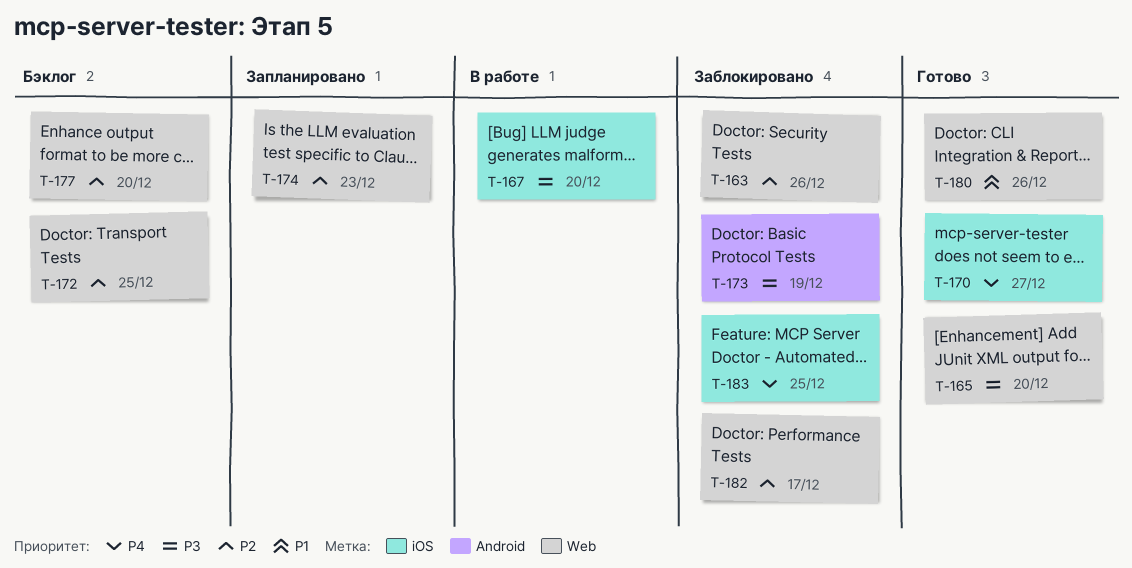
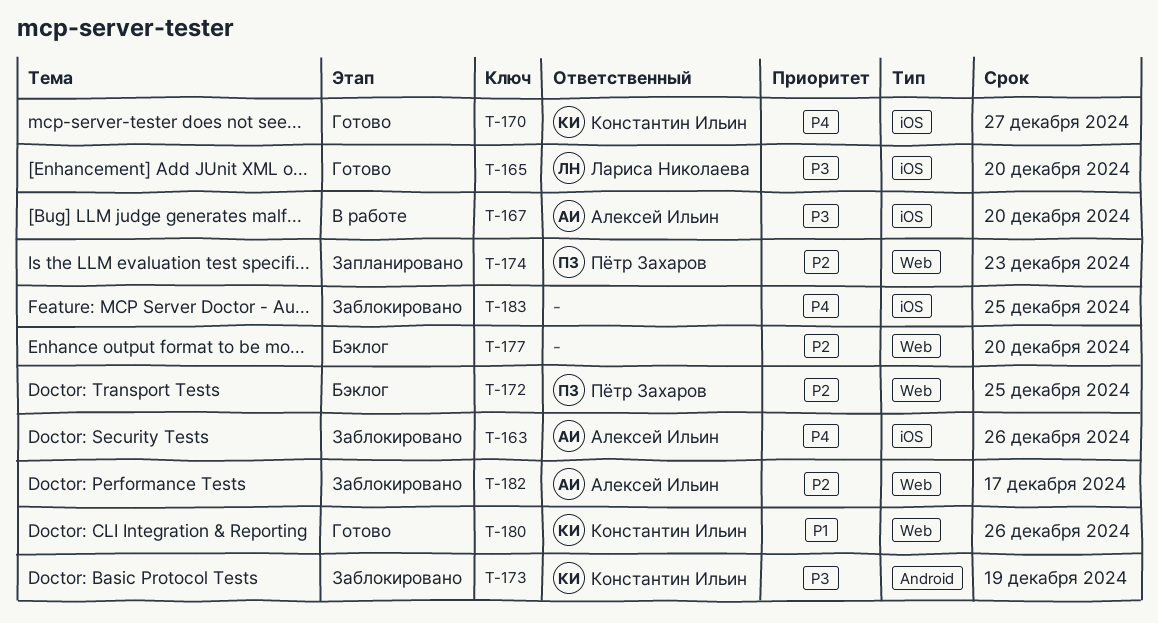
T-163, priority: P2 -> P4
T-163, label: Web -> iOS
T-165, label: Web -> iOS

